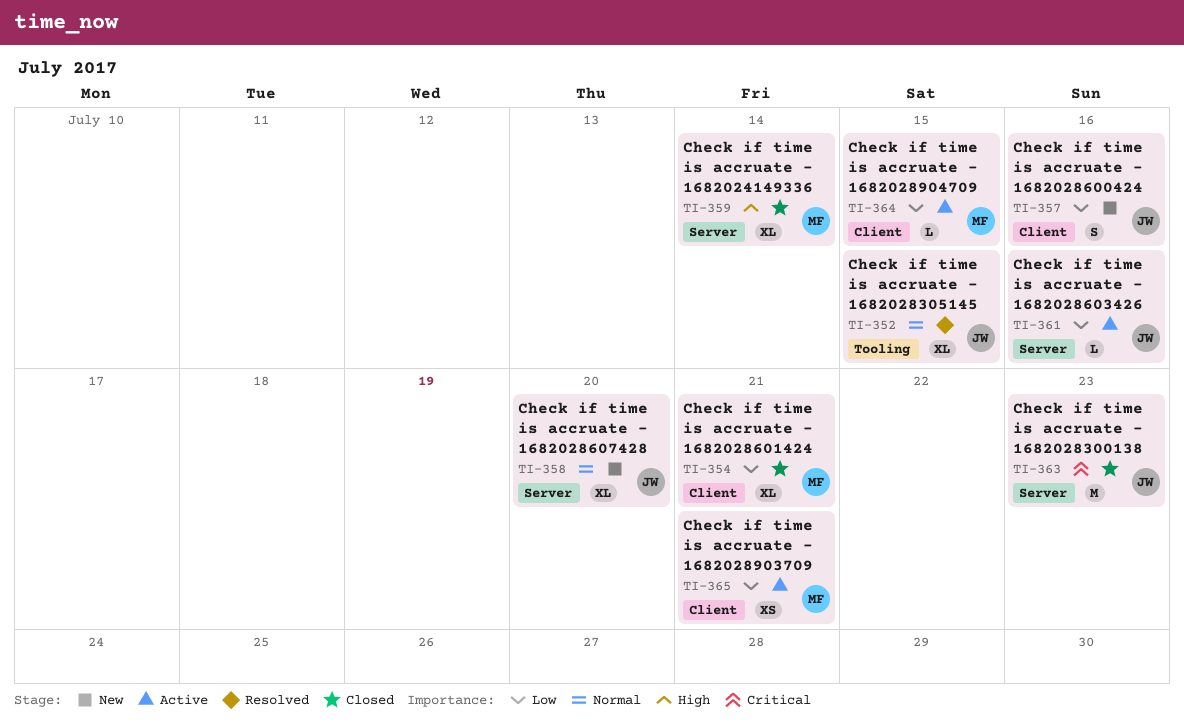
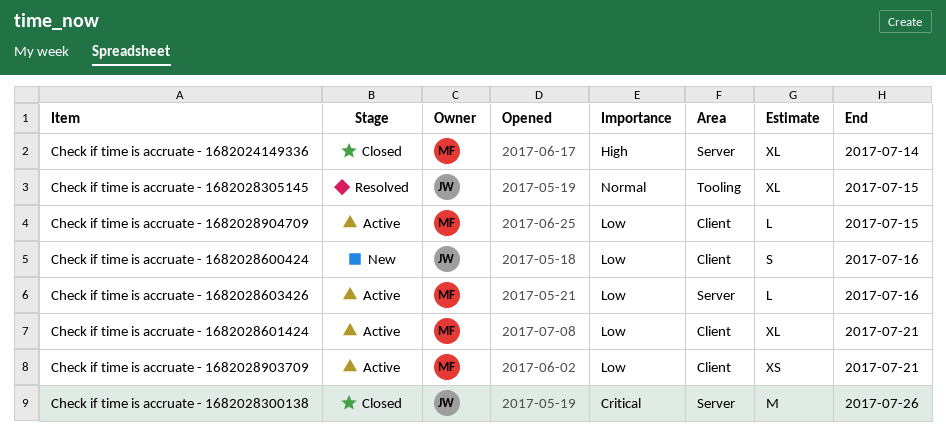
Check if time is accruate - 1682028300138, due: Jul 23 -> Jul 26
Check if time is accruate - 1682028601424, status: Closed -> Active
Check if time is accruate - 1682028603426, owner: JW -> MF
Check if time is accruate - 1682028607428: present -> none

